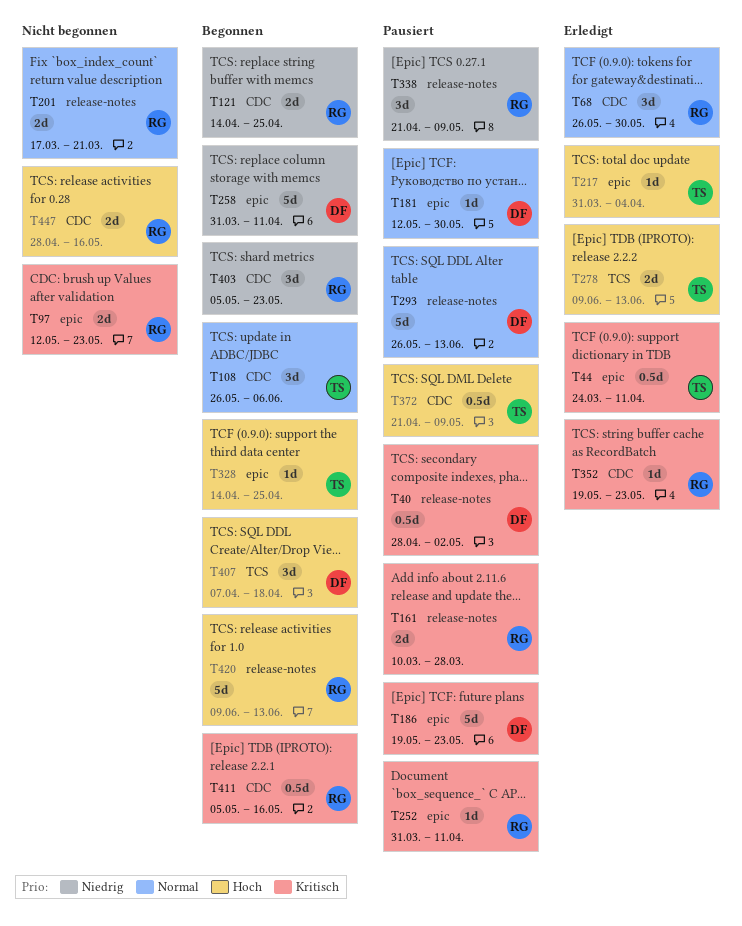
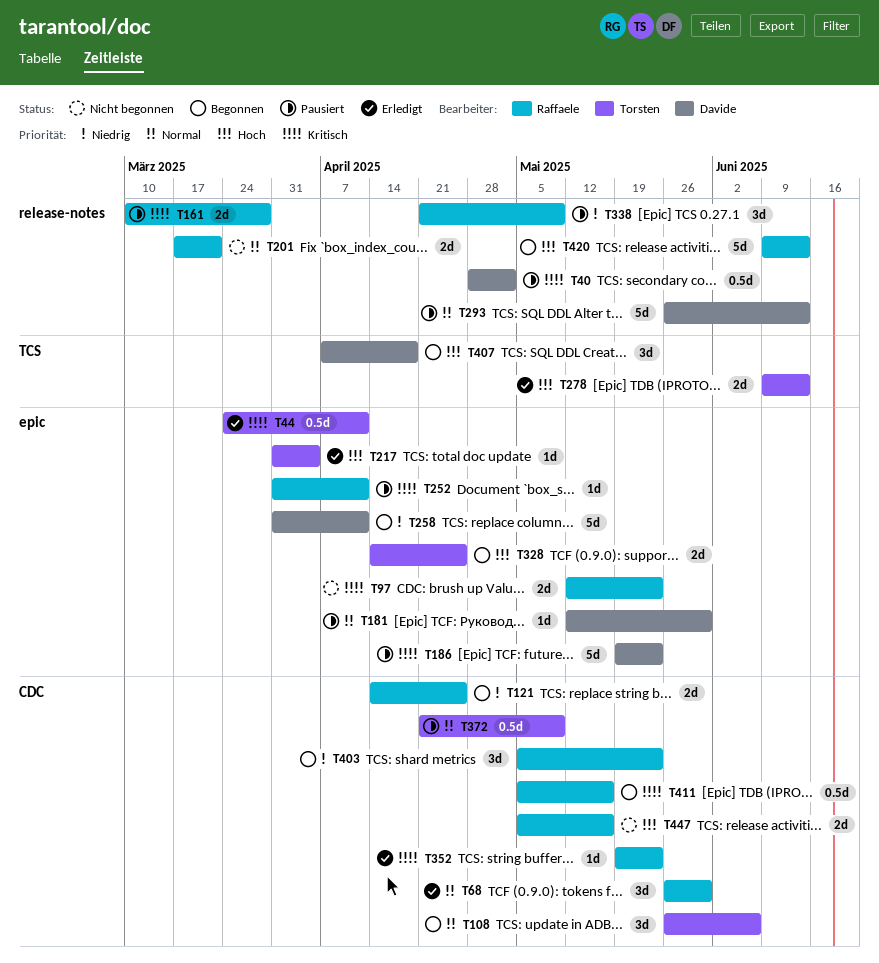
T328, estimate: 1d -> 2d
T372, priority: Hoch -> Normal
T447, start: Apr 28 -> May 5

